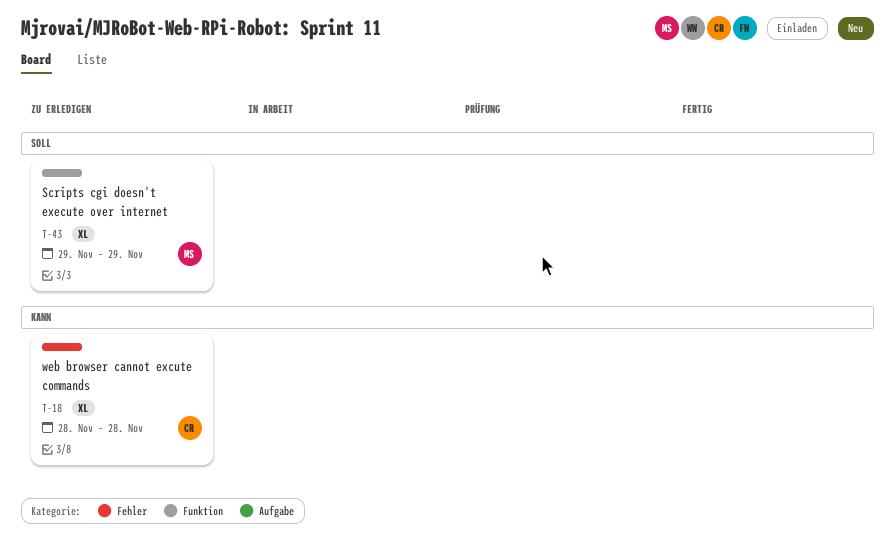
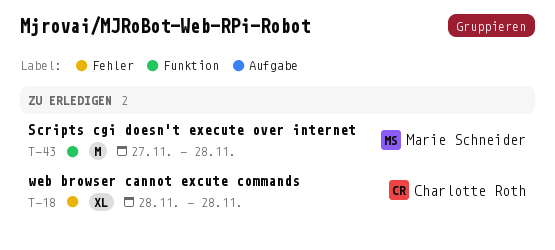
T-43, estimate: XL -> M
T-43, start: Nov 29 -> Nov 27
T-43, due: Nov 29 -> Nov 28

